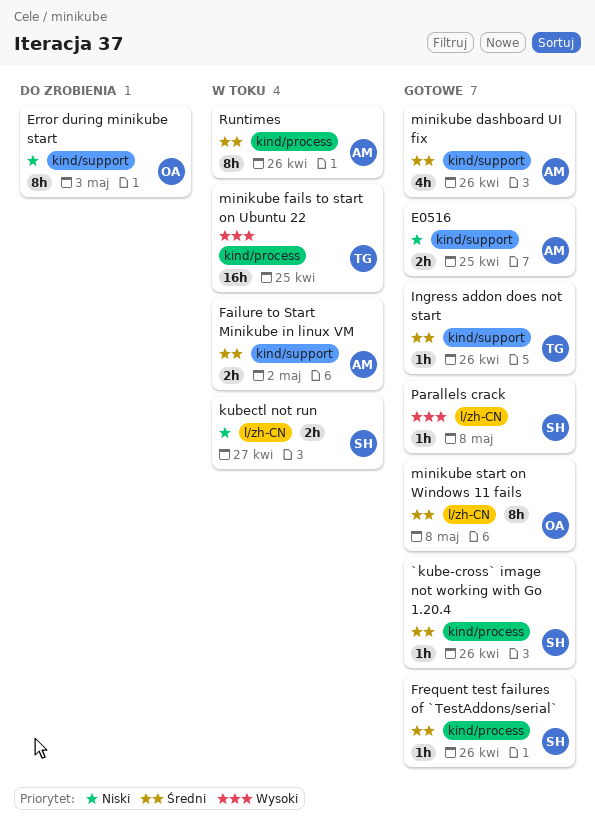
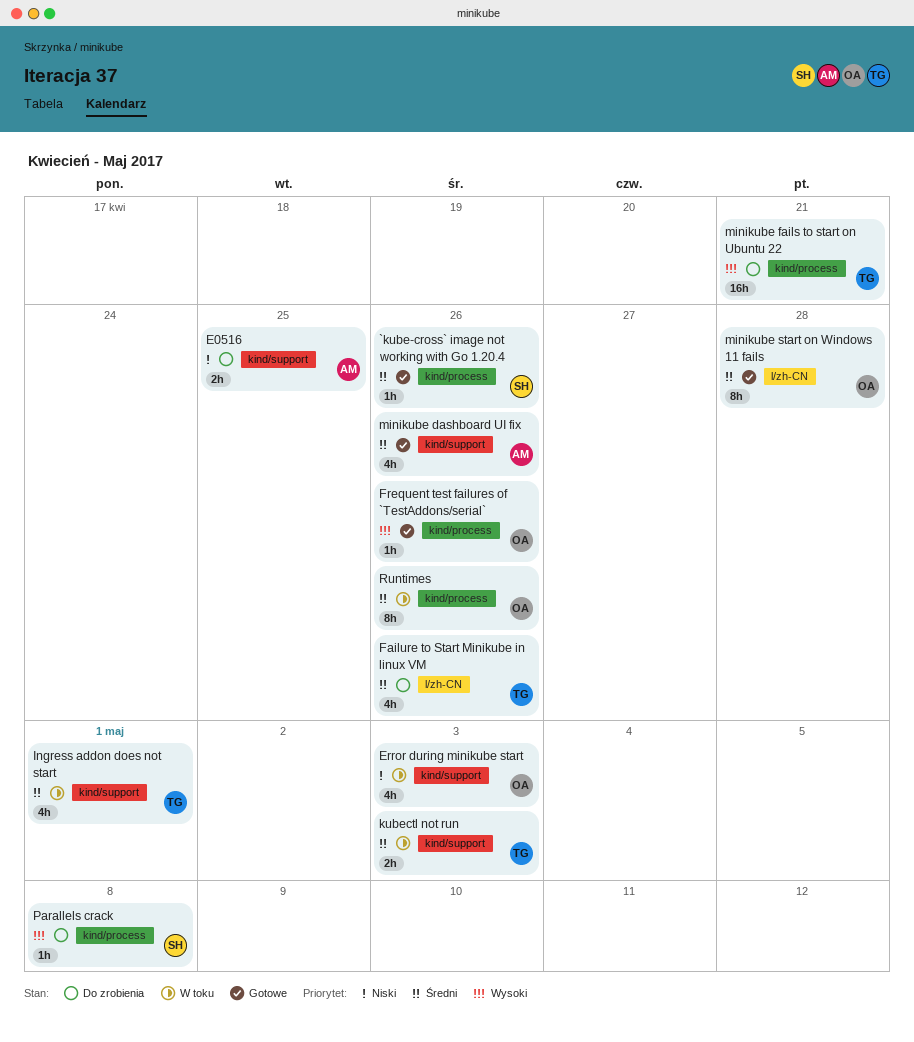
E0516, status: Gotowe -> Do zrobienia
Error during minikube start, status: Do zrobienia -> W toku
Error during minikube start, estimate: 8h -> 4h
Failure to Start Minikube in linux VM, status: W toku -> Do zrobienia
Failure to Start Minikube in linux VM, owner: AM -> TG
Failure to Start Minikube in linux VM, label: kind/support -> l/zh-CN
Failure to Start Minikube in linux VM, estimate: 2h -> 4h
Failure to Start Minikube in linux VM, due: May 2 -> Apr 26
Frequent test failures of `TestAddons/serial`, owner: SH -> OA
Frequent test failures of `TestAddons/serial`, priority: Średni -> Wysoki
Ingress addon does not start, status: Gotowe -> W toku
Ingress addon does not start, estimate: 1h -> 4h
Ingress addon does not start, due: Apr 26 -> May 1
kubectl not run, owner: SH -> TG
kubectl not run, priority: Niski -> Średni
kubectl not run, label: l/zh-CN -> kind/support
kubectl not run, due: Apr 27 -> May 3
minikube fails to start on Ubuntu 22, status: W toku -> Do zrobienia
minikube fails to start on Ubuntu 22, due: Apr 25 -> Apr 21
minikube start on Windows 11 fails, due: May 8 -> Apr 28
Parallels crack, status: Gotowe -> Do zrobienia
Parallels crack, label: l/zh-CN -> kind/process
Runtimes, owner: AM -> OA

